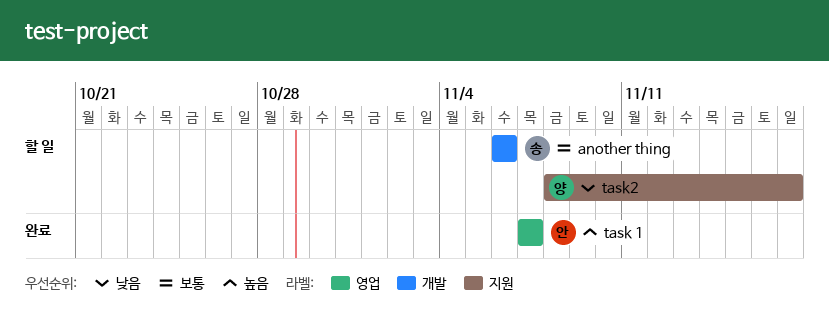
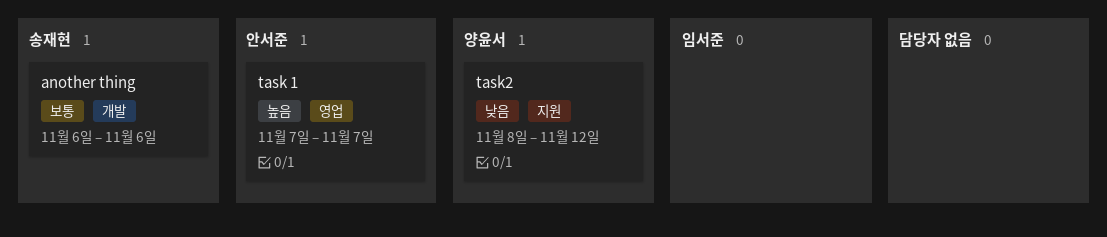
task2, due: Nov 17 -> Nov 12

